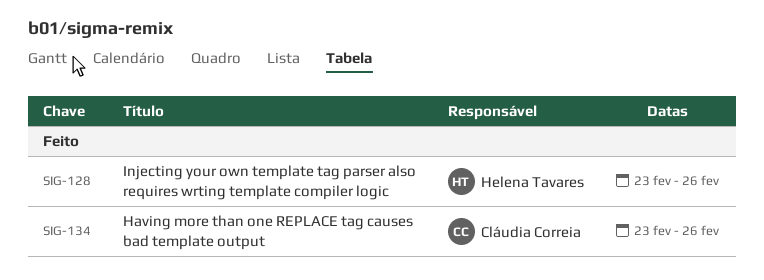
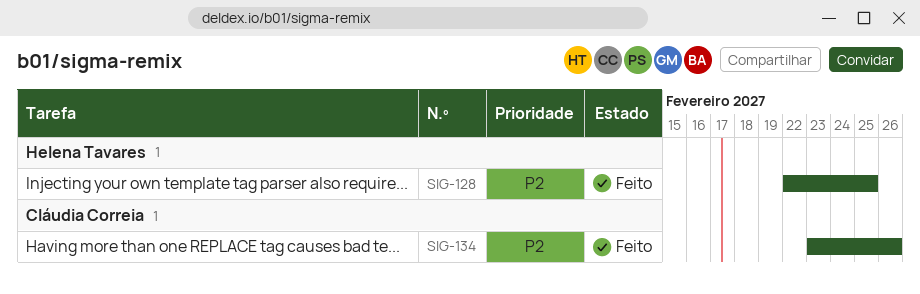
SIG-128, start: Feb 23 -> Feb 22
SIG-128, due: Feb 26 -> Feb 25

